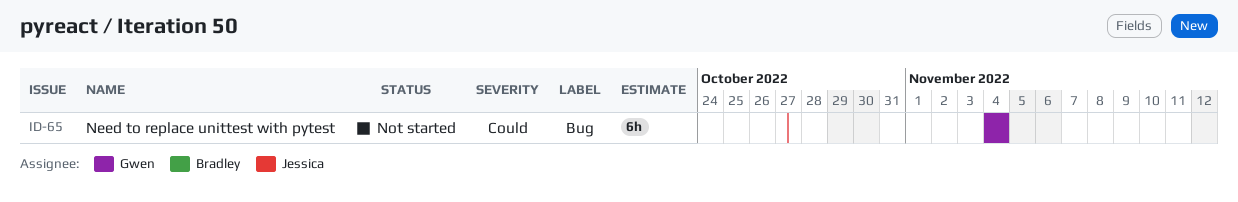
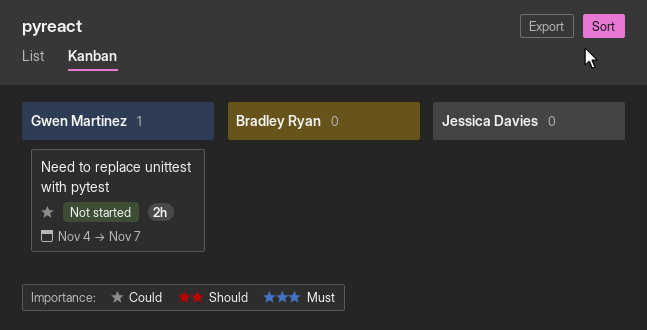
Need to replace unittest with pytest, estimate: 6h -> 2h
Need to replace unittest with pytest, due: Nov 4 -> Nov 7

